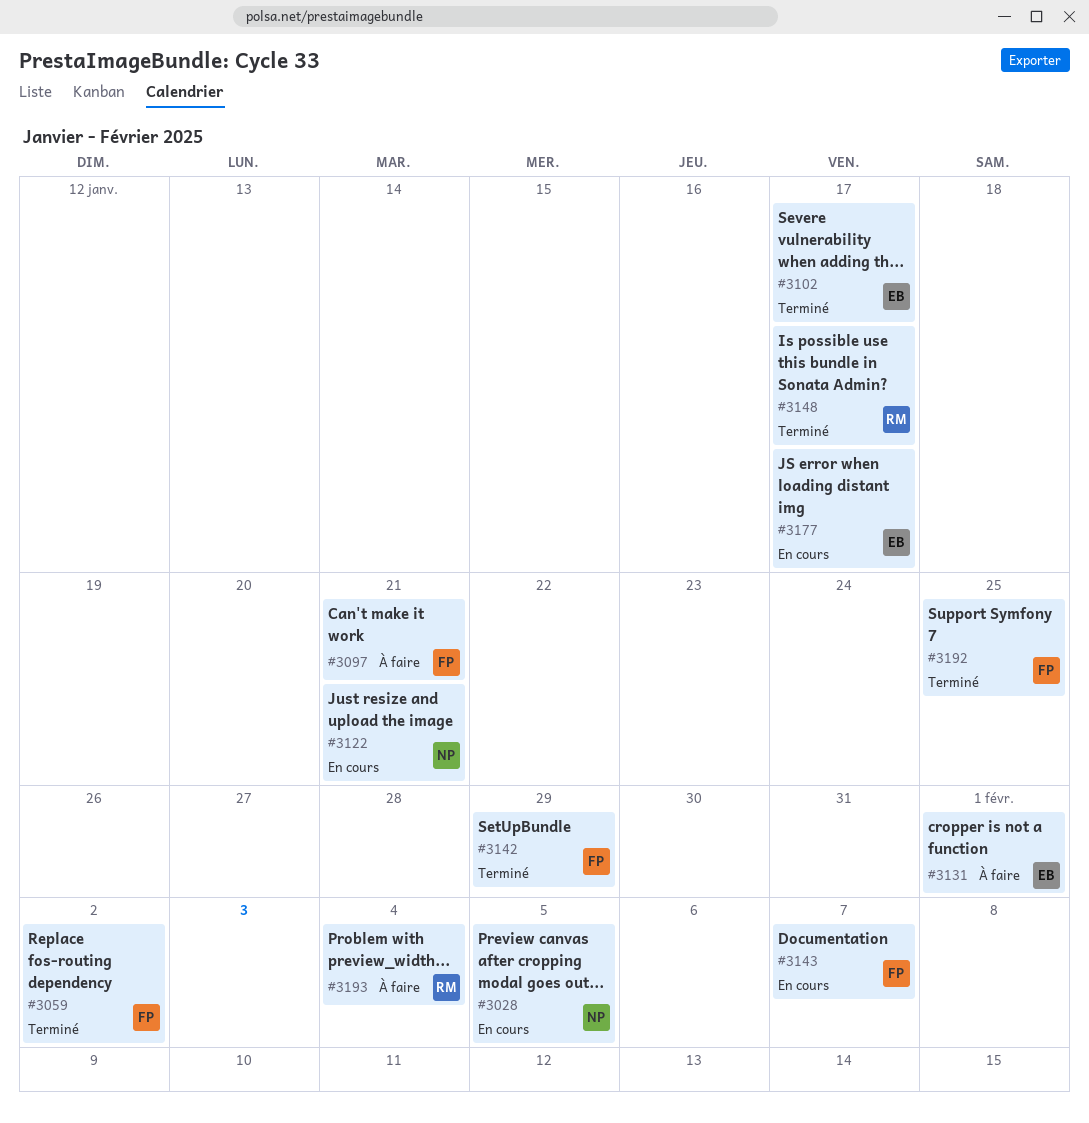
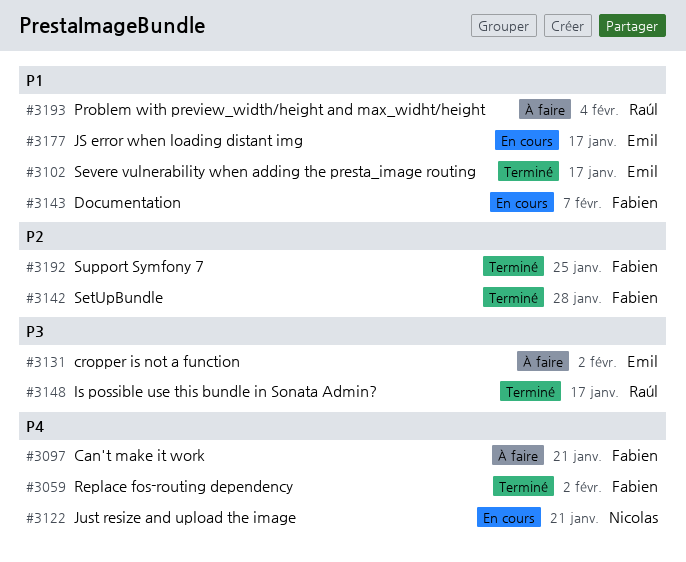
#3028: present -> none
#3131, due: Feb 1 -> Feb 2
#3142, due: Jan 29 -> Jan 28

